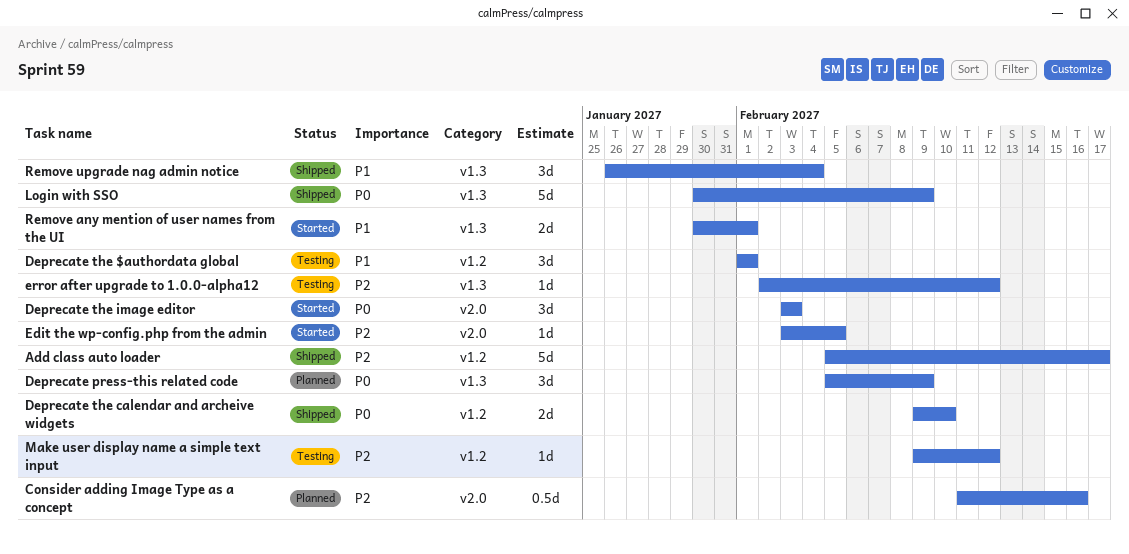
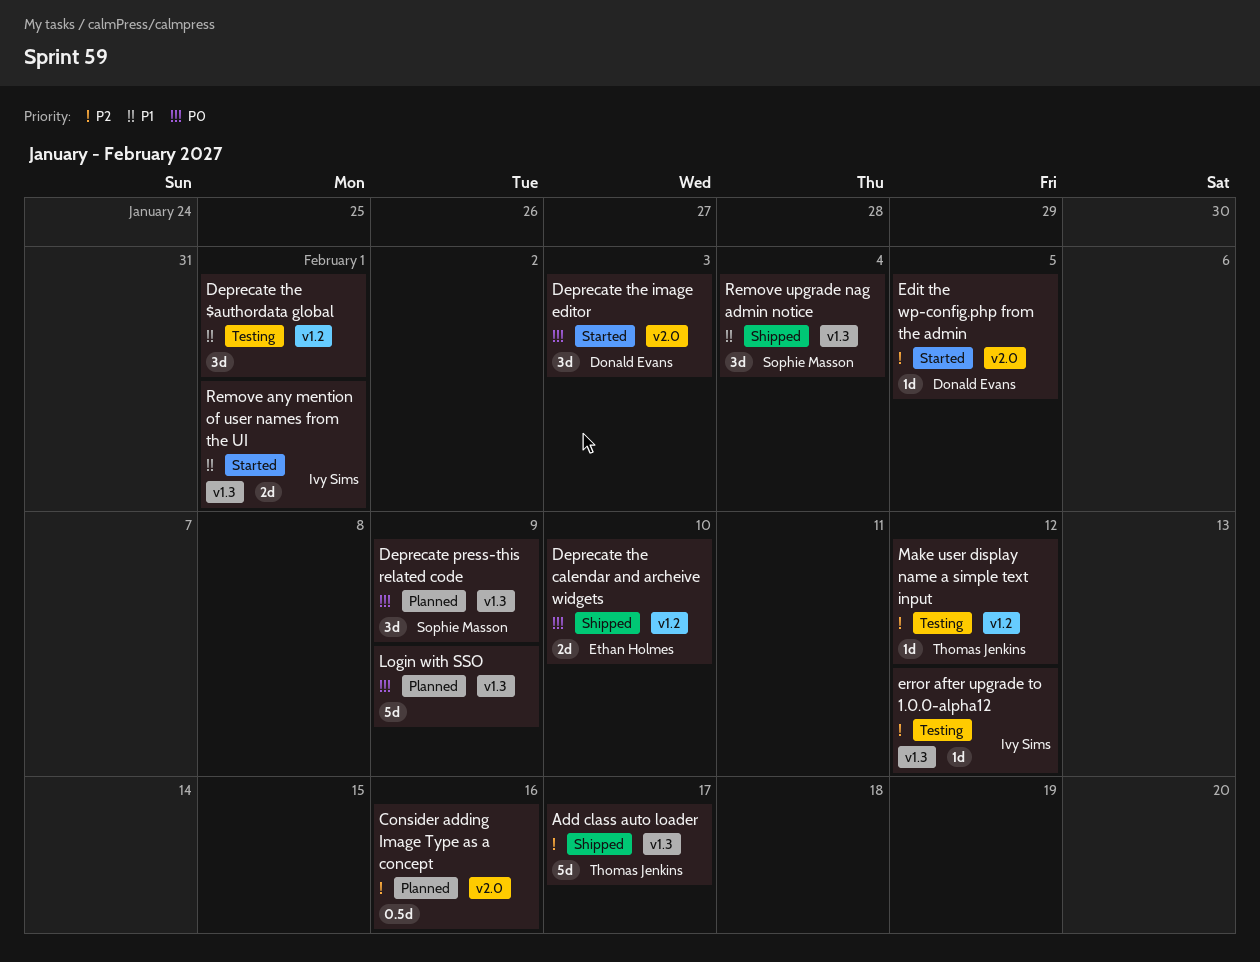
Add class auto loader, label: v1.2 -> v1.3
Login with SSO, status: Shipped -> Planned

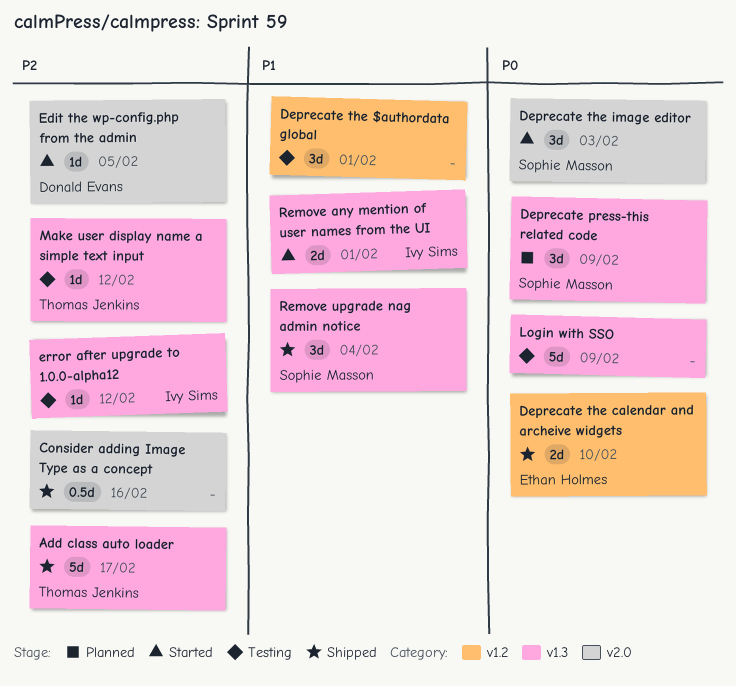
Consider adding Image Type as a concept, status: Planned -> Shipped
Deprecate the image editor, owner: Donald Evans -> Sophie Masson
Login with SSO, status: Planned -> Testing
Make user display name a simple text input, label: v1.2 -> v1.3

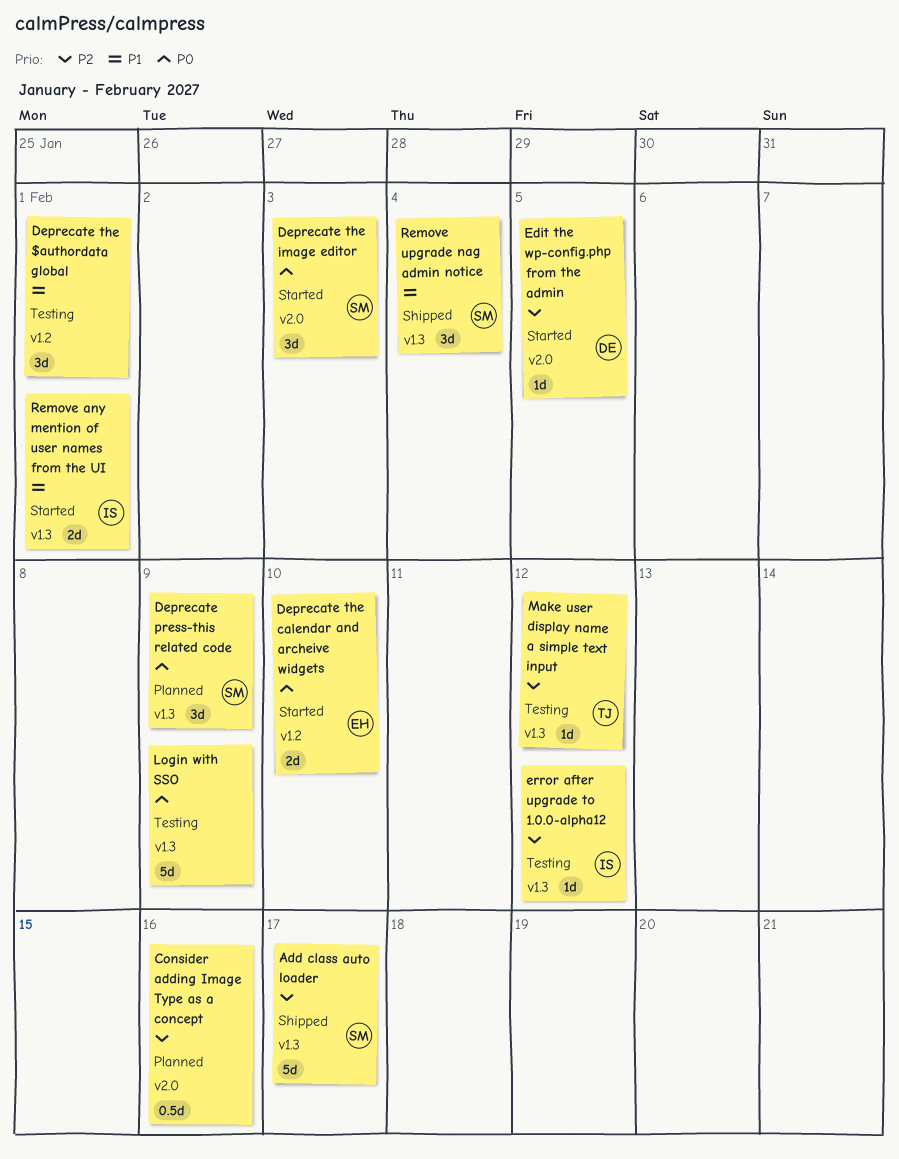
Add class auto loader, owner: Thomas Jenkins -> Sophie Masson
Consider adding Image Type as a concept, status: Shipped -> Planned
Deprecate the calendar and archeive widgets, status: Shipped -> Started

